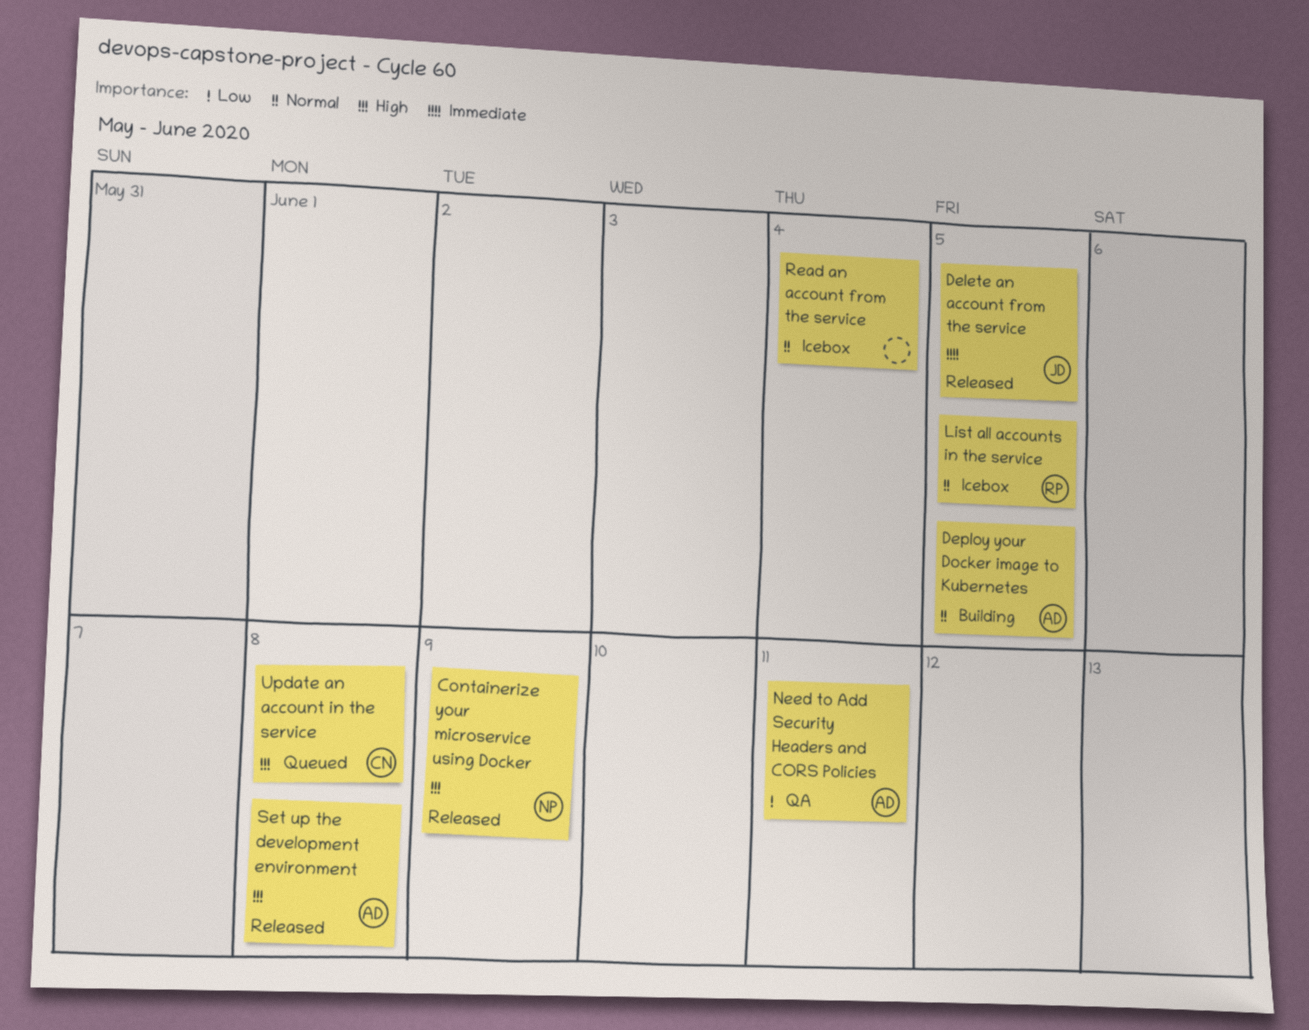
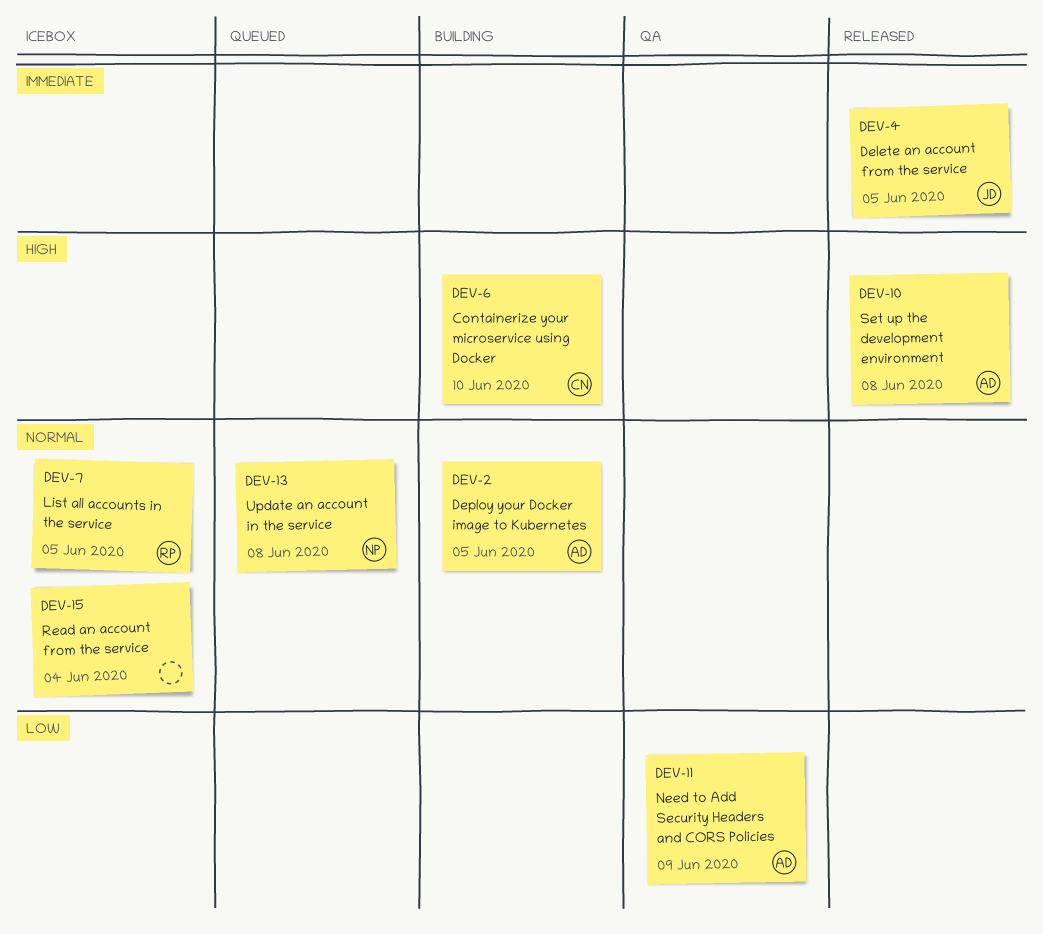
Containerize your microservice using Docker, status: Released -> Building
Containerize your microservice using Docker, owner: NP -> CN
Containerize your microservice using Docker, due: Jun 9 -> Jun 10
Need to Add Security Headers and CORS Policies, due: Jun 11 -> Jun 9
Update an account in the service, owner: CN -> NP
Update an account in the service, priority: High -> Normal

